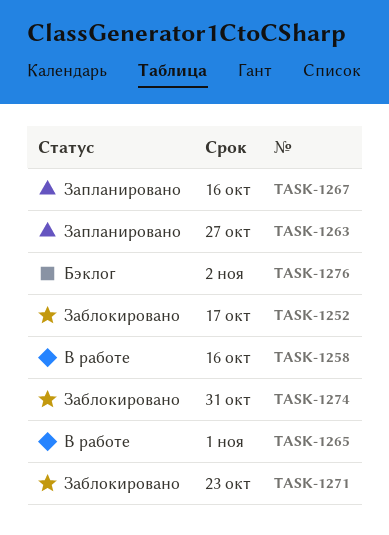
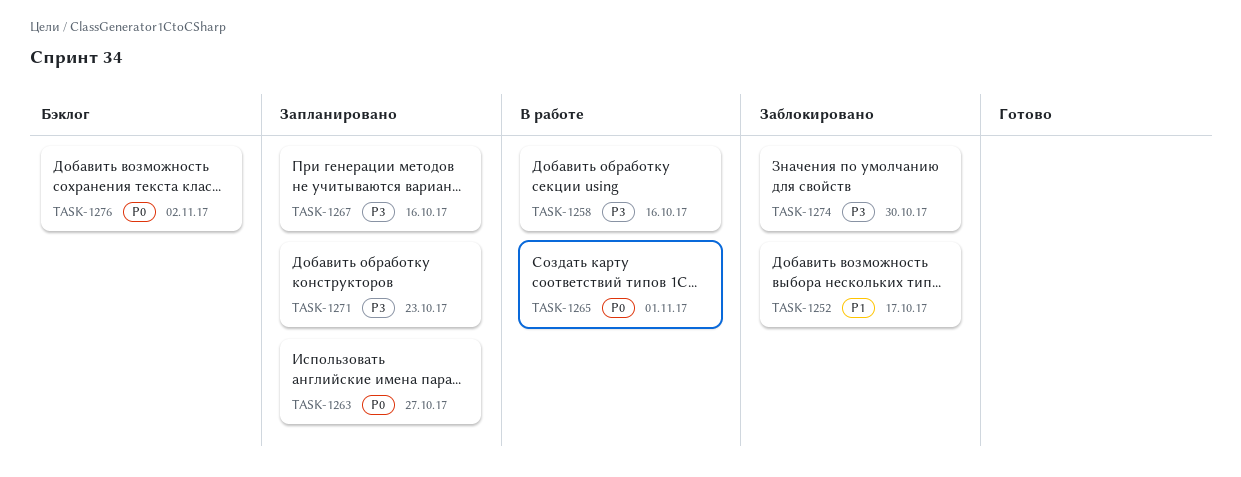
TASK-1271, status: Заблокировано -> Запланировано
TASK-1274, due: Oct 31 -> Oct 30

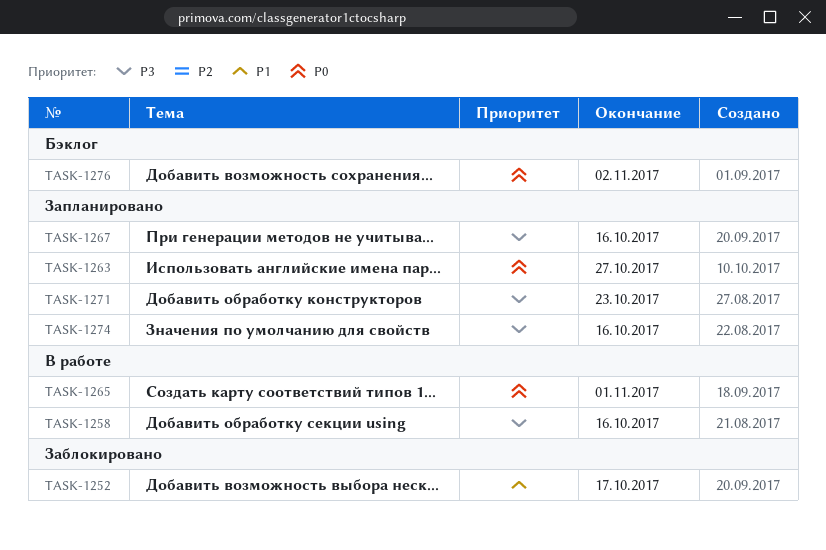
TASK-1274, status: Заблокировано -> Запланировано
TASK-1274, due: Oct 30 -> Oct 16

